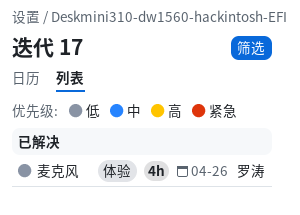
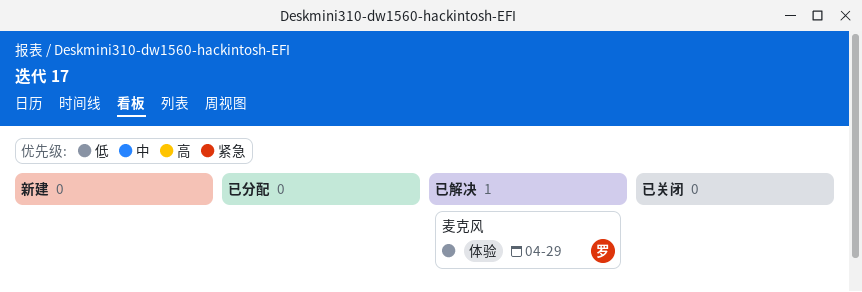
麦克风, due: Apr 26 -> Apr 29

